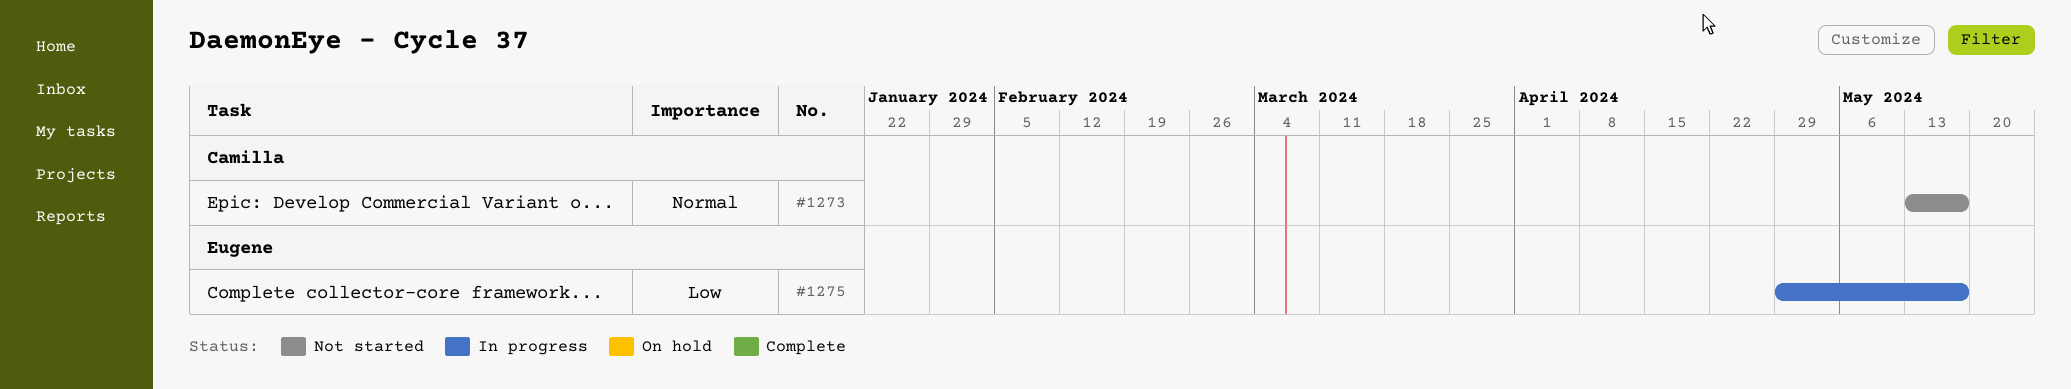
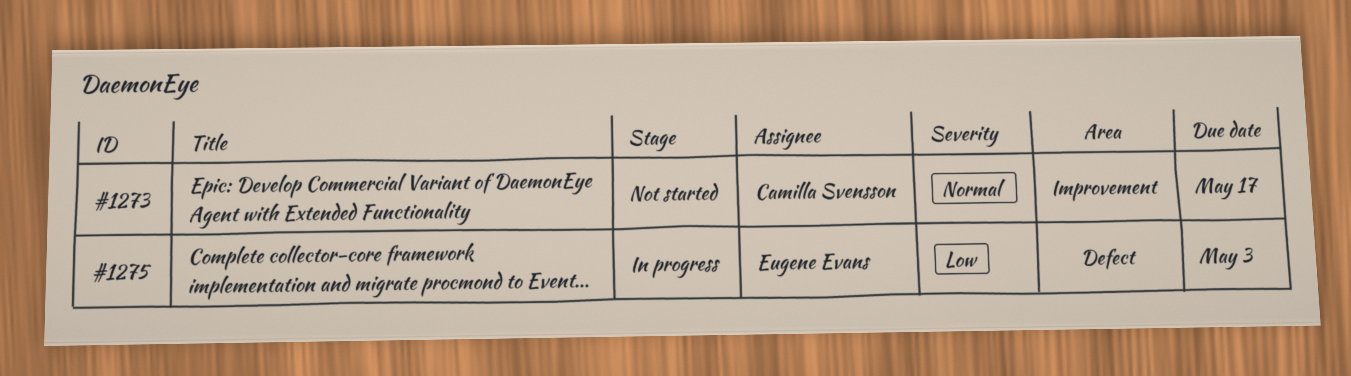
#1275, due: May 17 -> May 3

